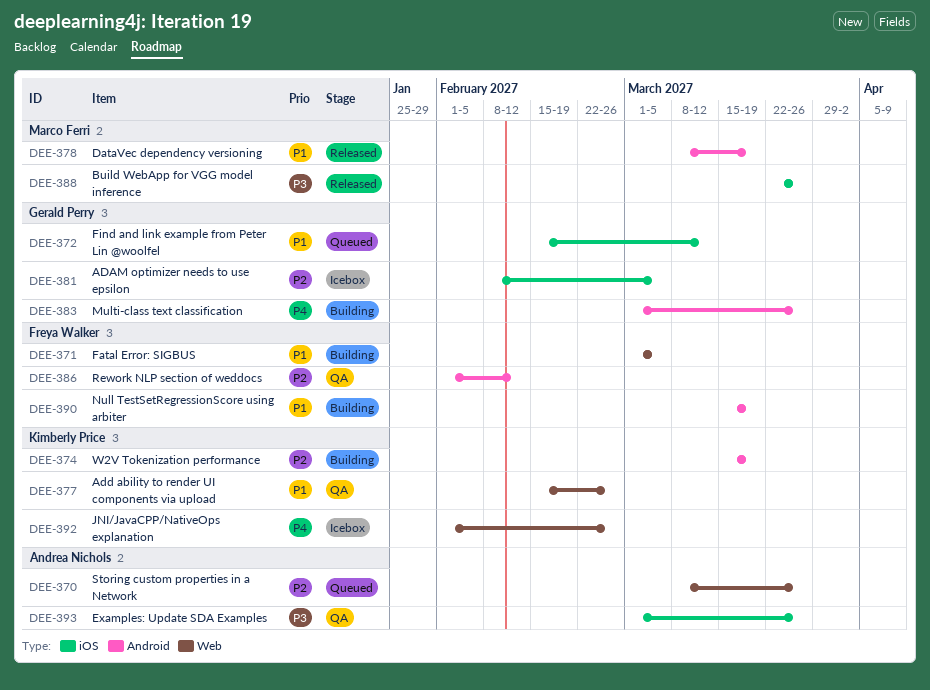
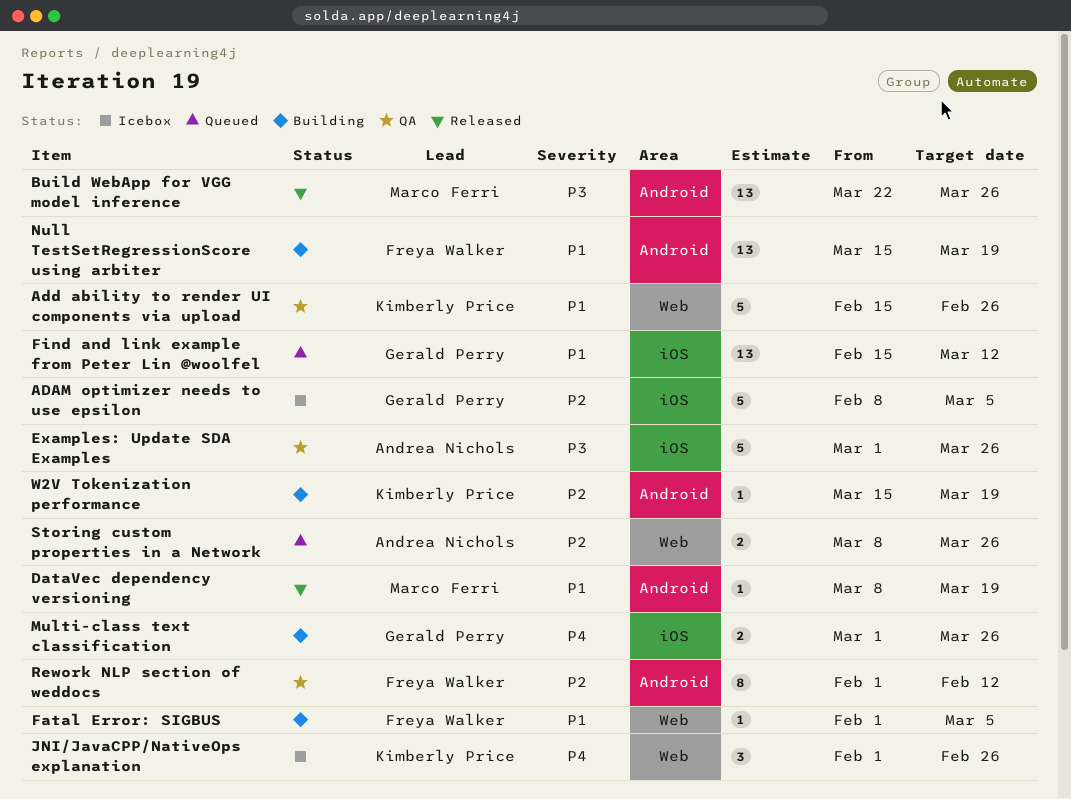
Build WebApp for VGG model inference, label: iOS -> Android
Fatal Error: SIGBUS, start: Mar 1 -> Feb 1
Multi-class text classification, label: Android -> iOS

